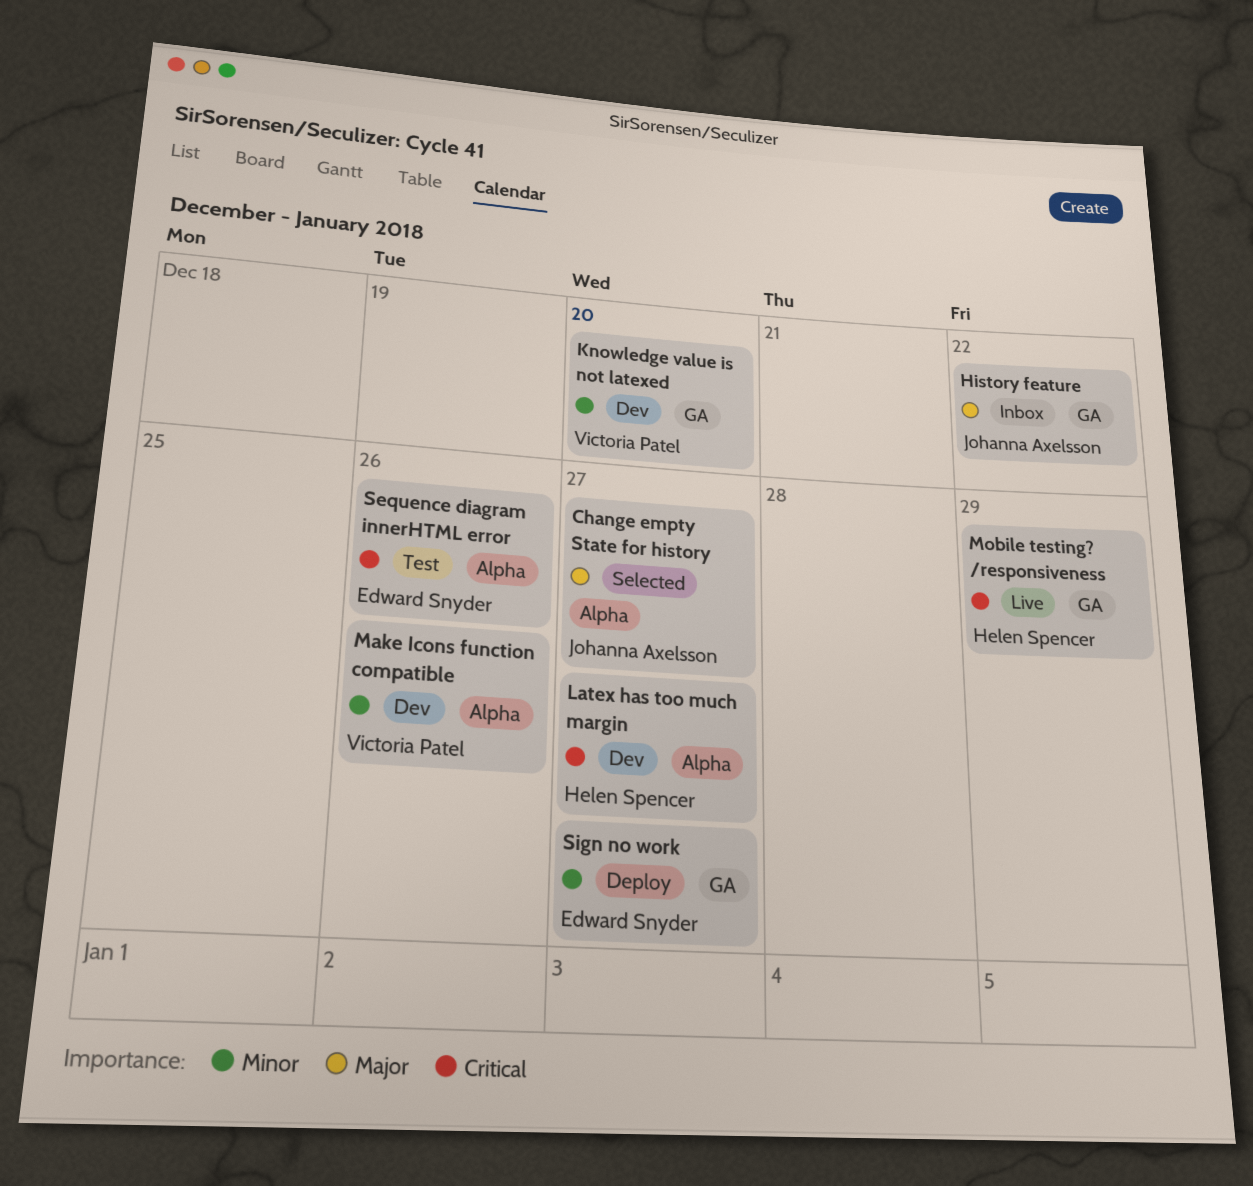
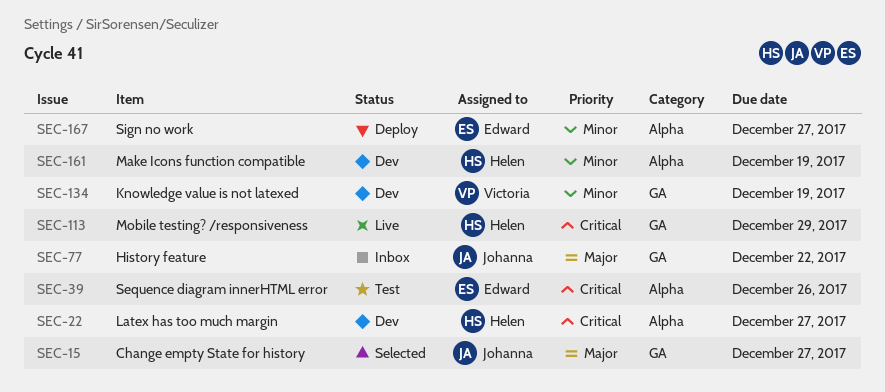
Change empty State for history, label: Alpha -> GA
Knowledge value is not latexed, due: Dec 20 -> Dec 19
Make Icons function compatible, owner: Victoria Patel -> Helen Spencer
Make Icons function compatible, due: Dec 26 -> Dec 19
Sign no work, label: GA -> Alpha

